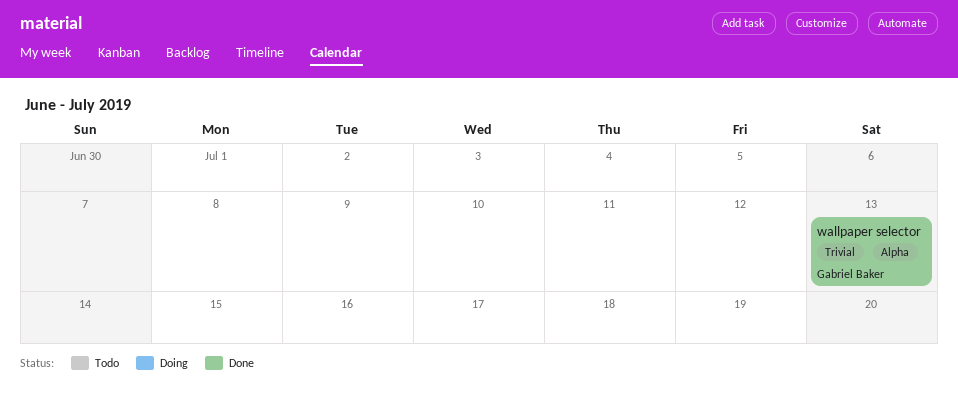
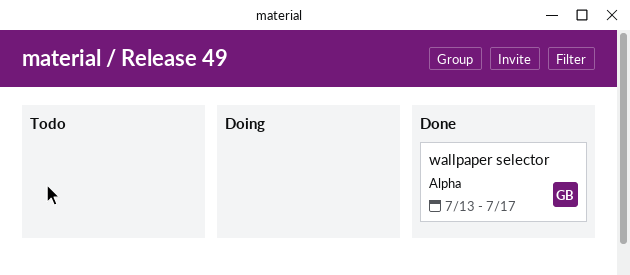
wallpaper selector, due: Jul 13 -> Jul 17

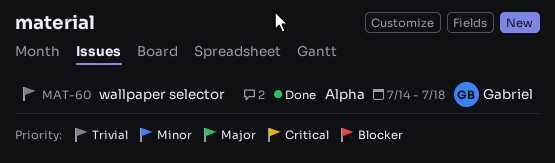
wallpaper selector, start: Jul 13 -> Jul 14
wallpaper selector, due: Jul 17 -> Jul 18

